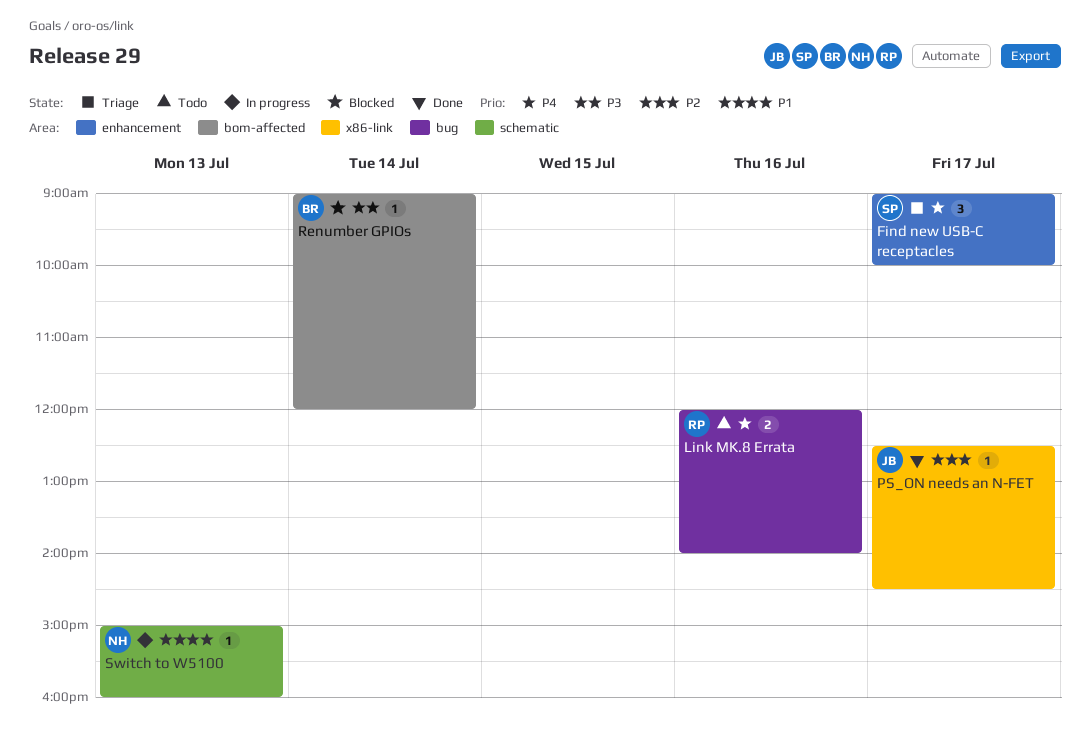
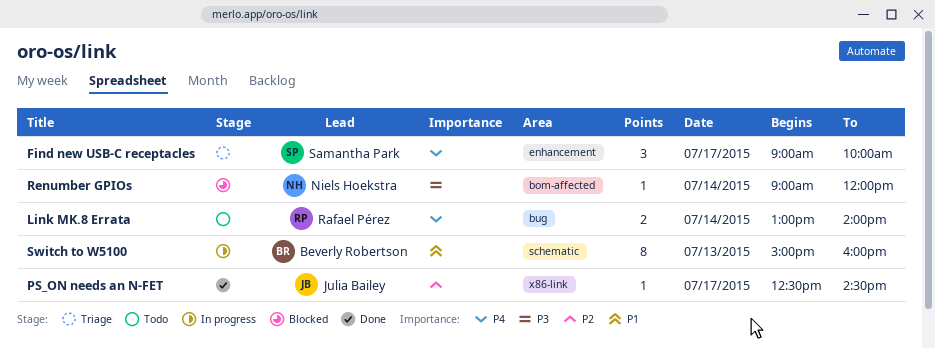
Link MK.8 Errata, day: Jul 16 -> Jul 14
Link MK.8 Errata, begins: 12:00 -> 13:00
Renumber GPIOs, owner: Beverly Robertson -> Niels Hoekstra
Switch to W5100, owner: Niels Hoekstra -> Beverly Robertson
Switch to W5100, estimate: 1 -> 8

